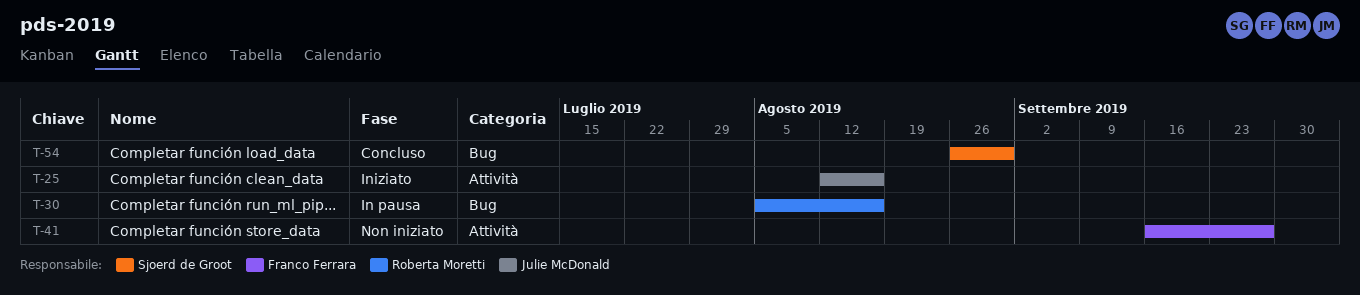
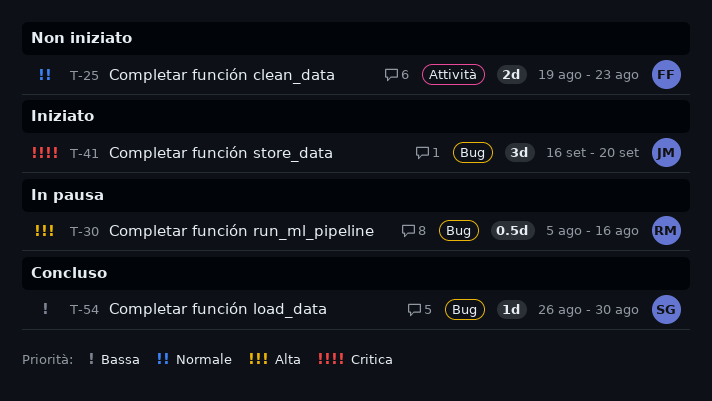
T-25, status: Iniziato -> Non iniziato
T-25, owner: Julie McDonald -> Franco Ferrara
T-25, start: Aug 12 -> Aug 19
T-25, due: Aug 16 -> Aug 23
T-41, status: Non iniziato -> Iniziato
T-41, owner: Franco Ferrara -> Julie McDonald
T-41, label: Attività -> Bug
T-41, due: Sep 27 -> Sep 20

